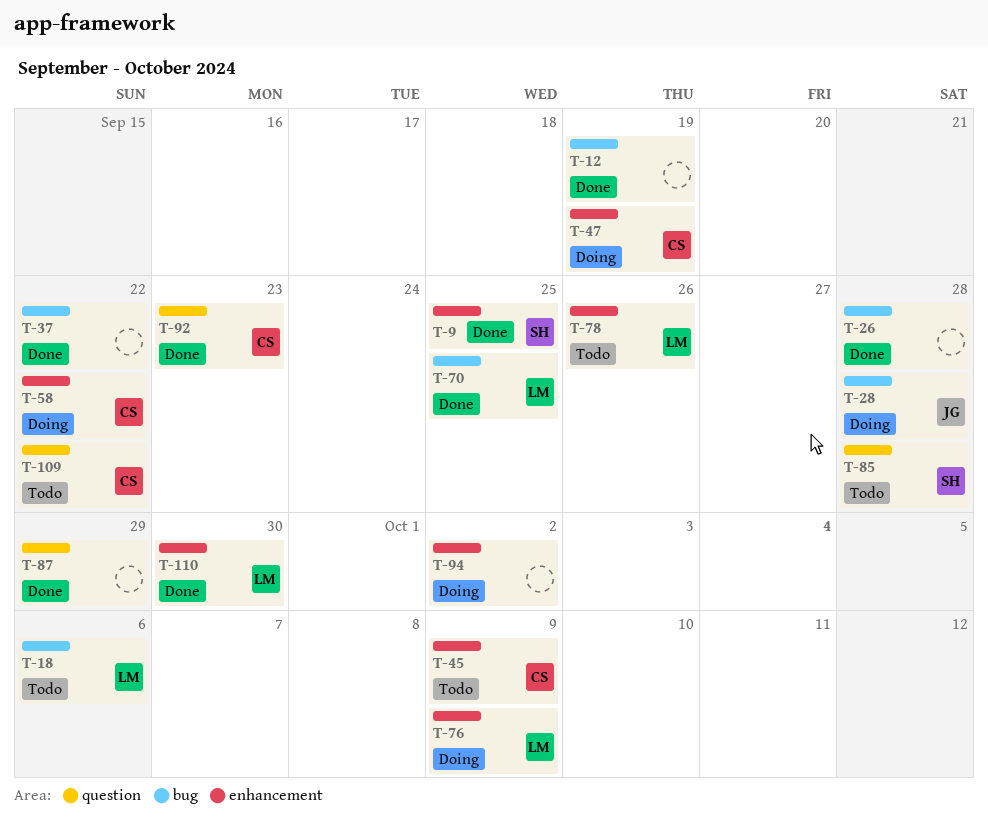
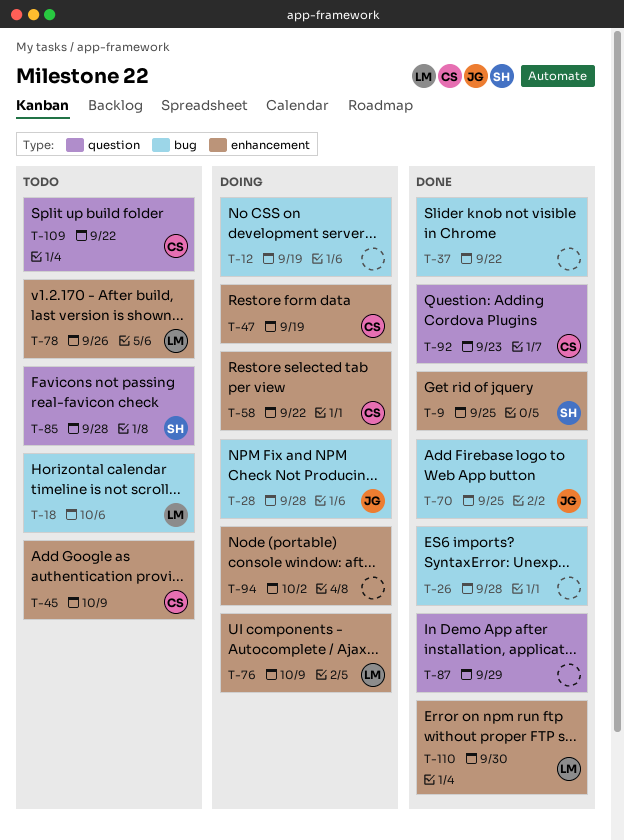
T-12, status: Done -> Doing
T-70, owner: LM -> JG

